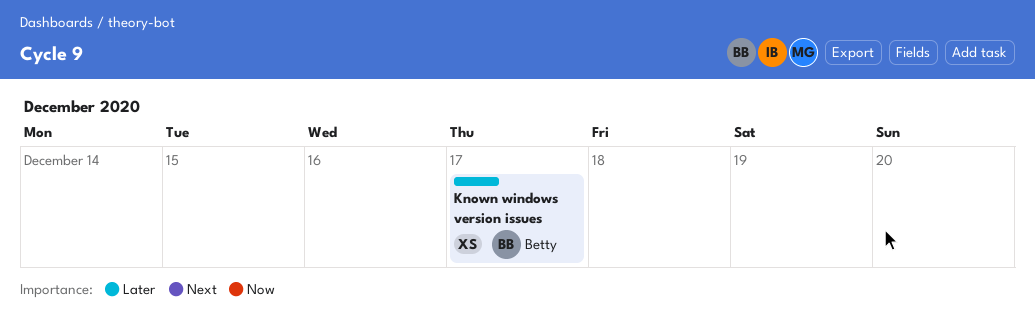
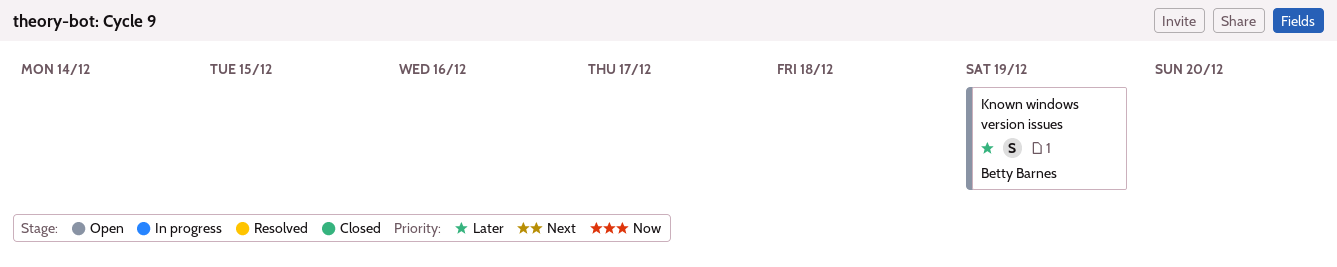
Known windows version issues, estimate: XS -> S
Known windows version issues, due: Dec 17 -> Dec 19

